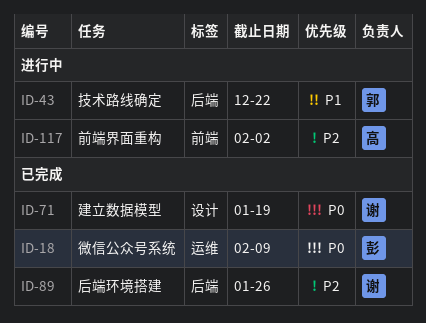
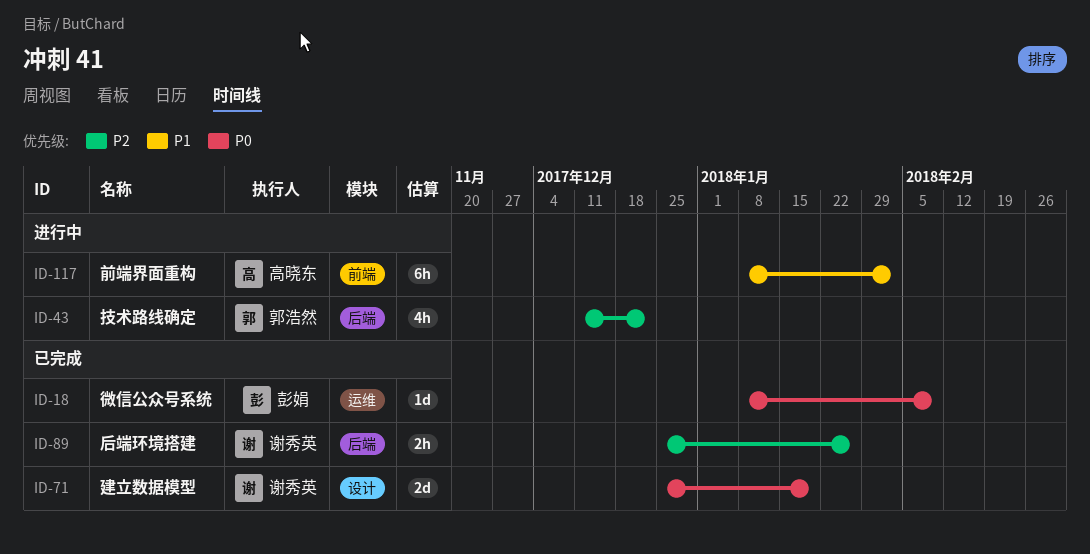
ID-43, priority: P1 -> P2
ID-117, priority: P2 -> P1

